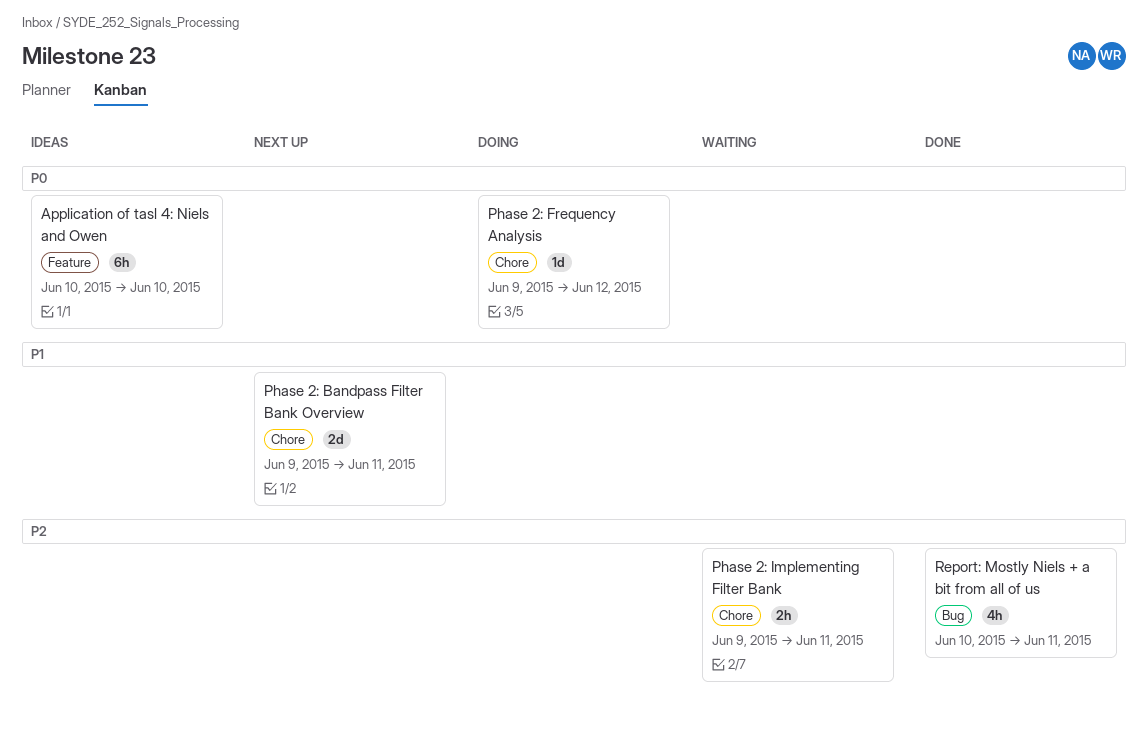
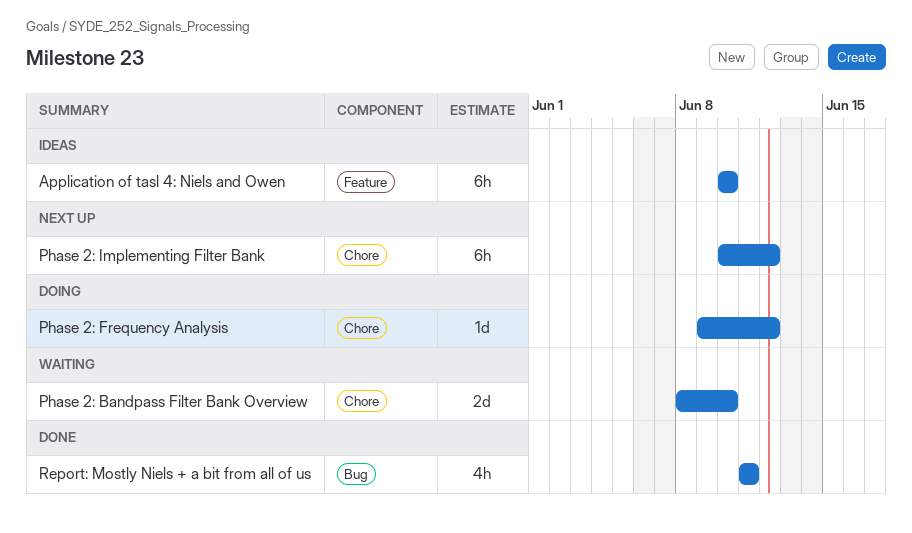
Phase 2: Bandpass Filter Bank Overview, status: Next up -> Waiting
Phase 2: Bandpass Filter Bank Overview, start: Jun 9 -> Jun 8
Phase 2: Bandpass Filter Bank Overview, due: Jun 11 -> Jun 10
Phase 2: Implementing Filter Bank, status: Waiting -> Next up
Phase 2: Implementing Filter Bank, estimate: 2h -> 6h
Phase 2: Implementing Filter Bank, start: Jun 9 -> Jun 10
Phase 2: Implementing Filter Bank, due: Jun 11 -> Jun 12
Report: Mostly Niels + a bit from all of us, start: Jun 10 -> Jun 11

